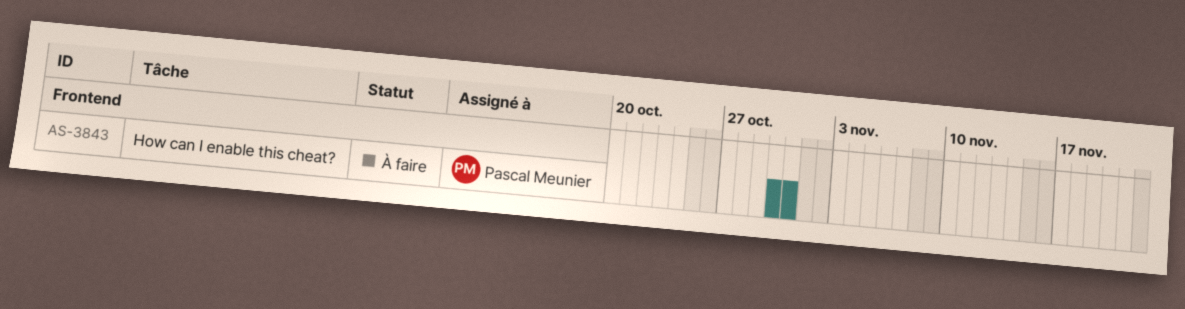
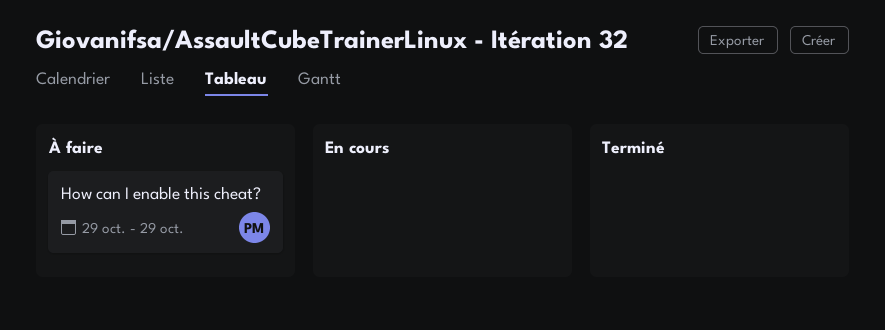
How can I enable this cheat?, start: Oct 30 -> Oct 29
How can I enable this cheat?, due: Oct 31 -> Oct 29

